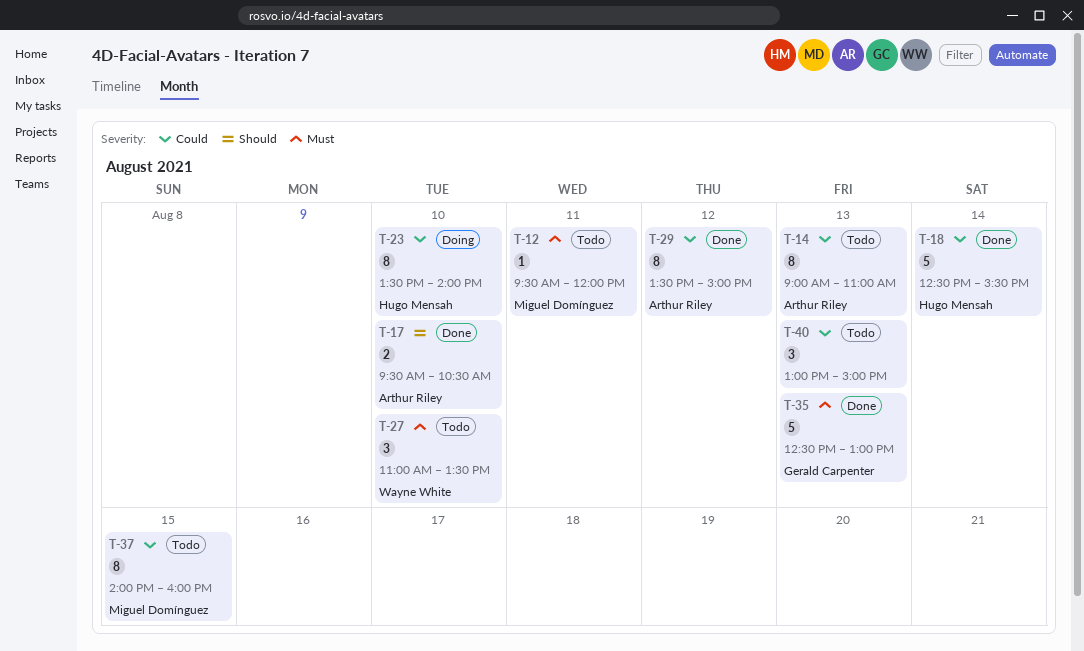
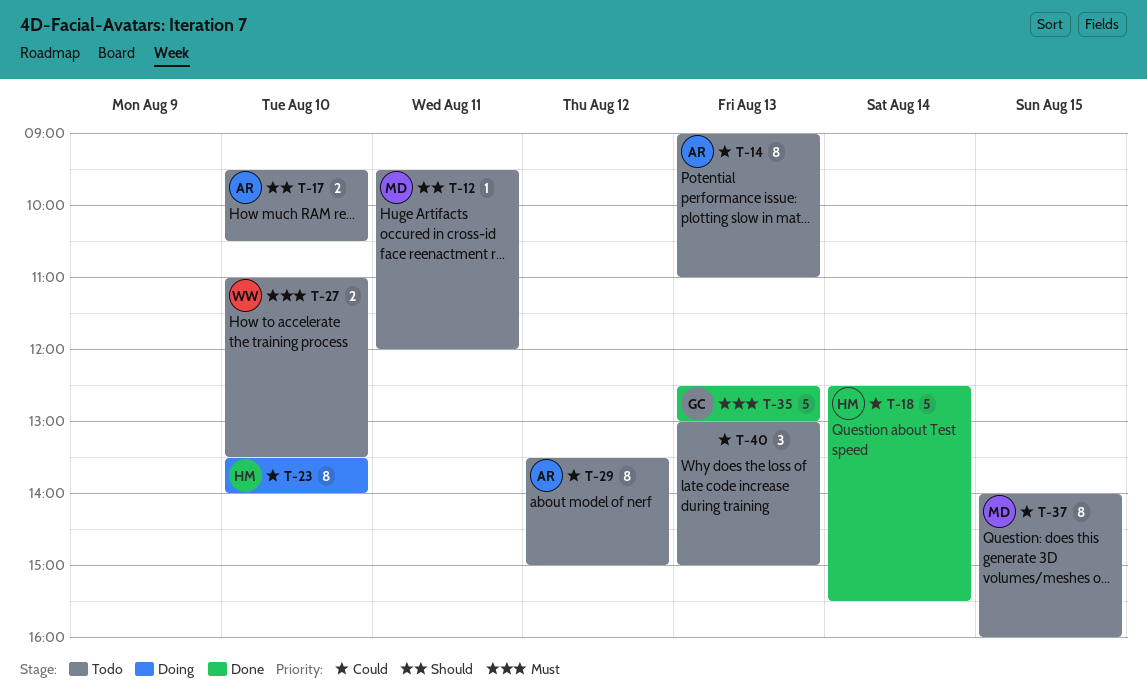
T-12, priority: Must -> Should
T-17, status: Done -> Todo
T-27, estimate: 3 -> 2
T-29, status: Done -> Todo

